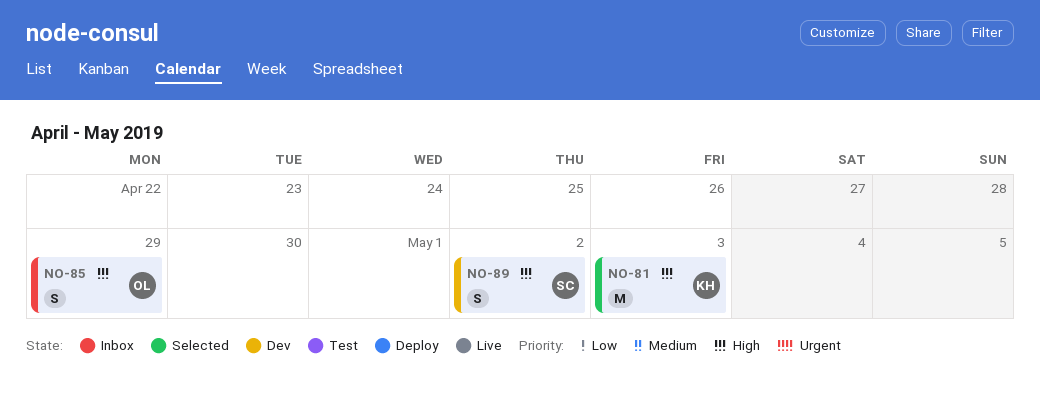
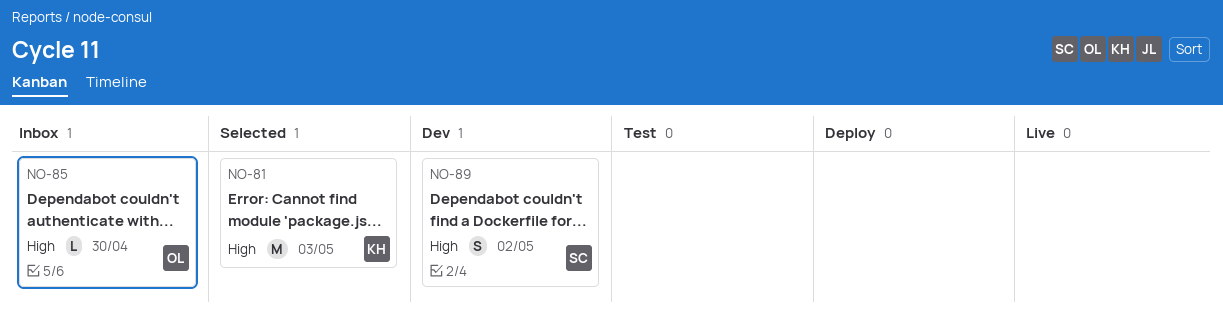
NO-85, estimate: S -> L
NO-85, due: Apr 29 -> Apr 30

